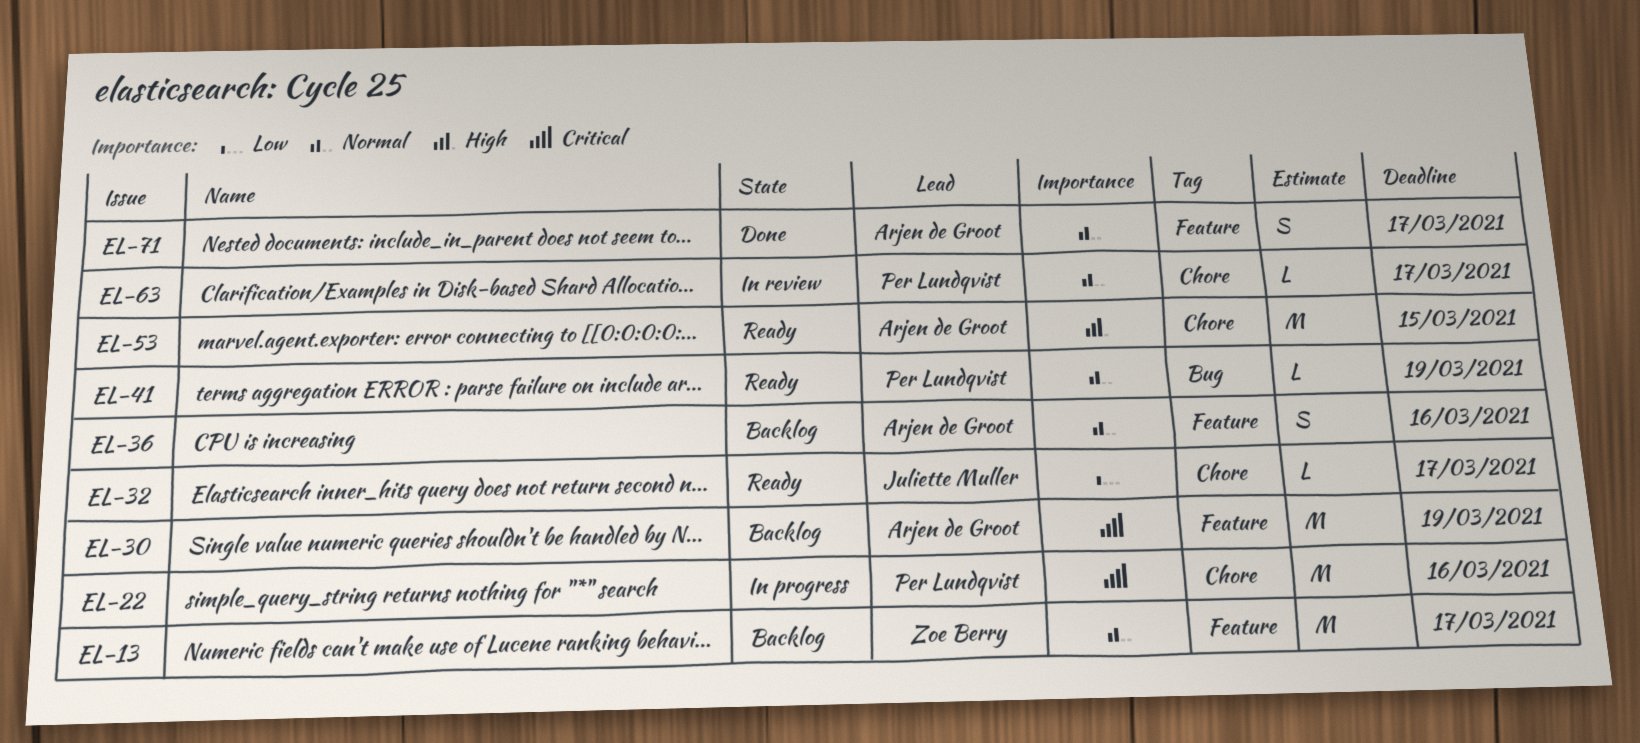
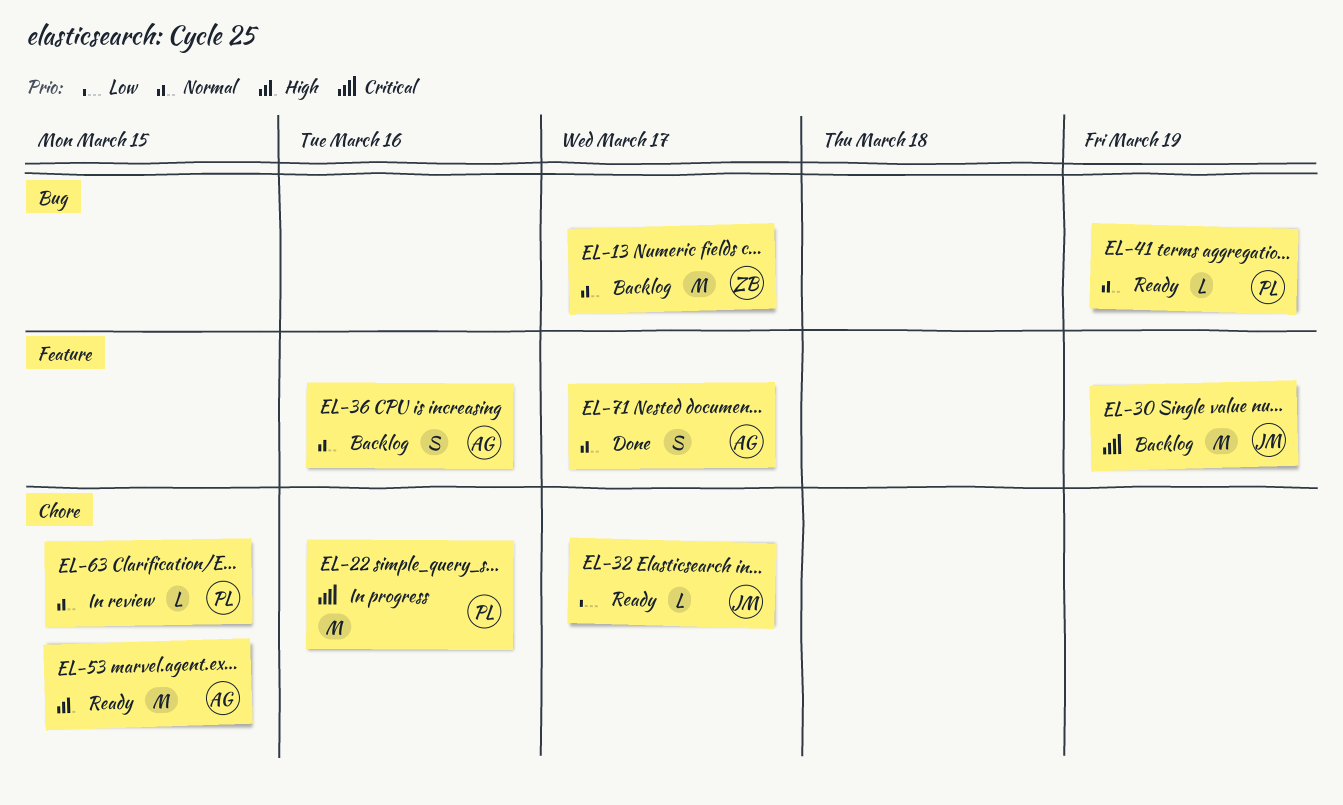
EL-13, label: Feature -> Bug
EL-30, owner: Arjen de Groot -> Juliette Muller
EL-63, due: Mar 17 -> Mar 15

